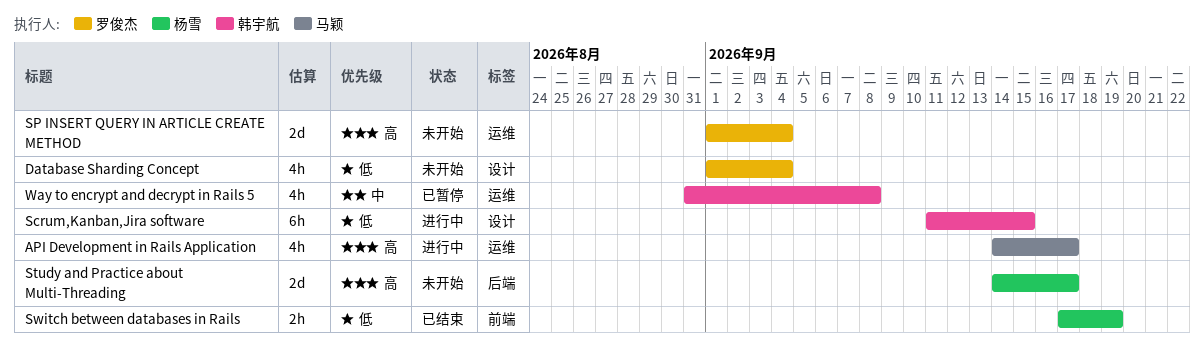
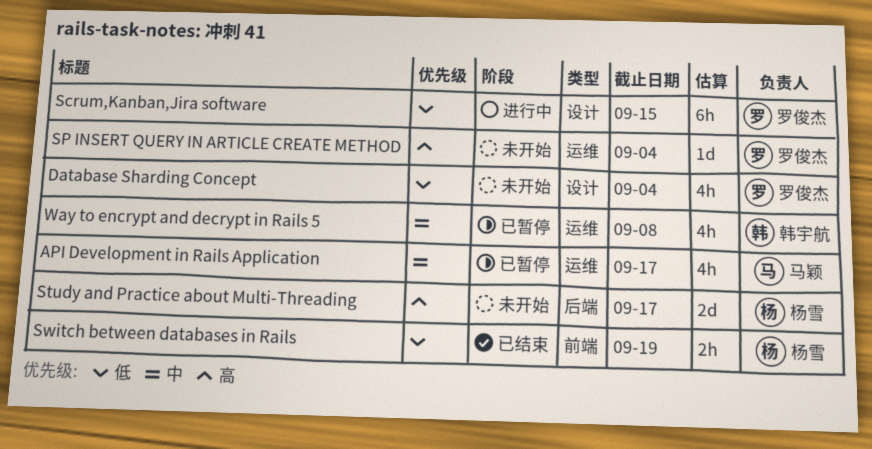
API Development in Rails Application, status: 进行中 -> 已暂停
API Development in Rails Application, priority: 高 -> 中
Scrum,Kanban,Jira software, owner: 韩宇航 -> 罗俊杰
SP INSERT QUERY IN ARTICLE CREATE METHOD, estimate: 2d -> 1d

